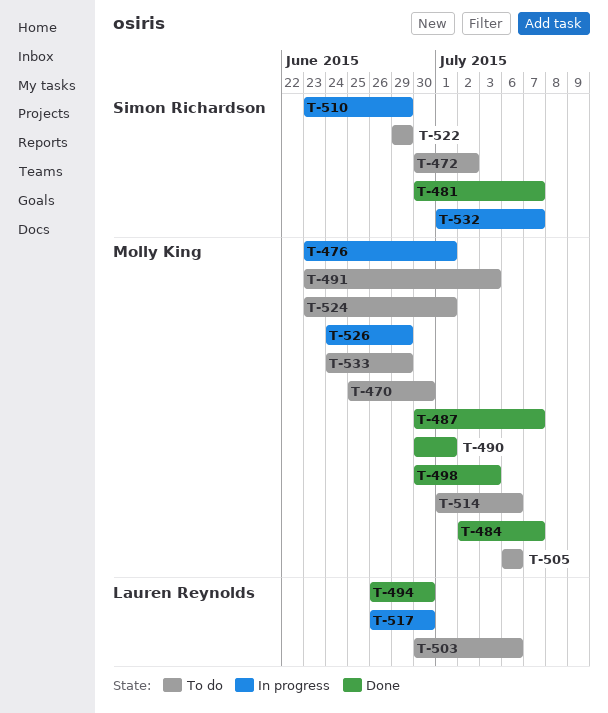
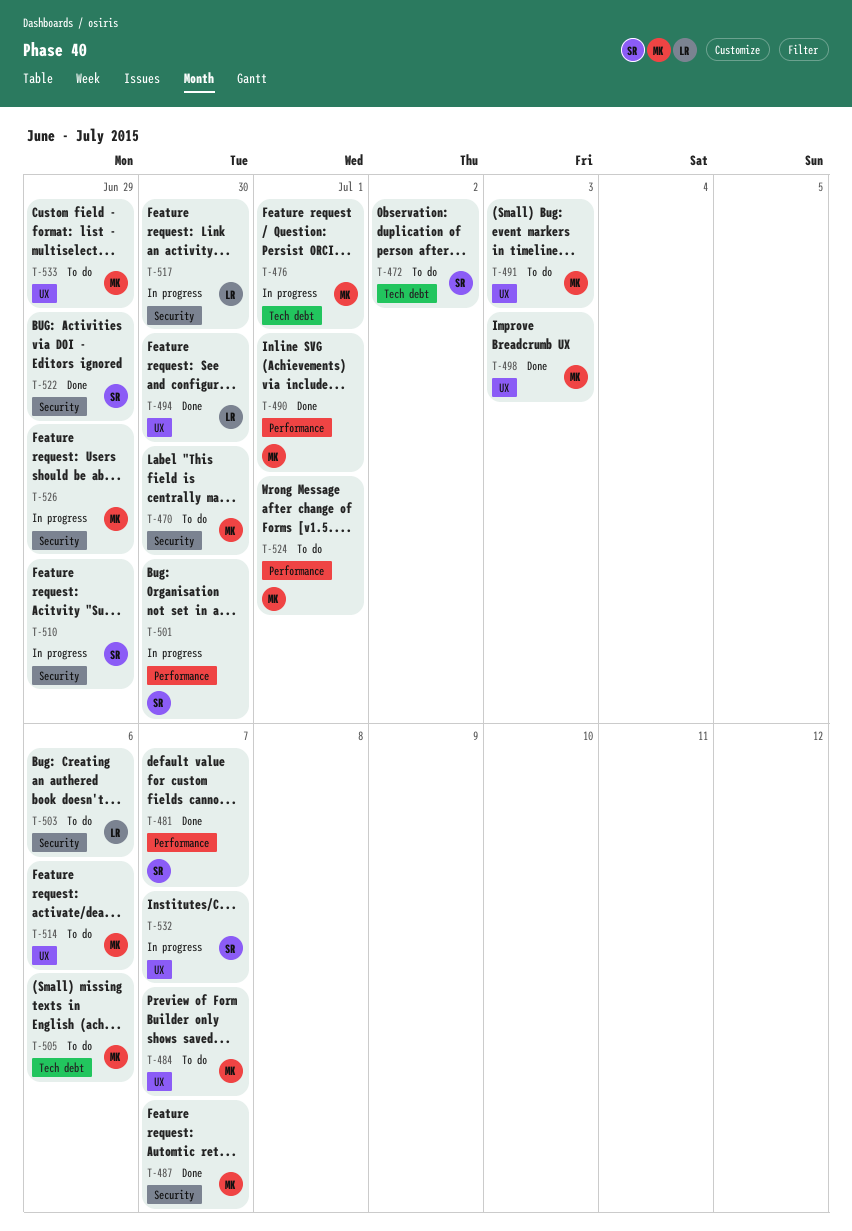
T-484, status: Done -> To do
T-501: none -> present
T-522, status: To do -> Done

